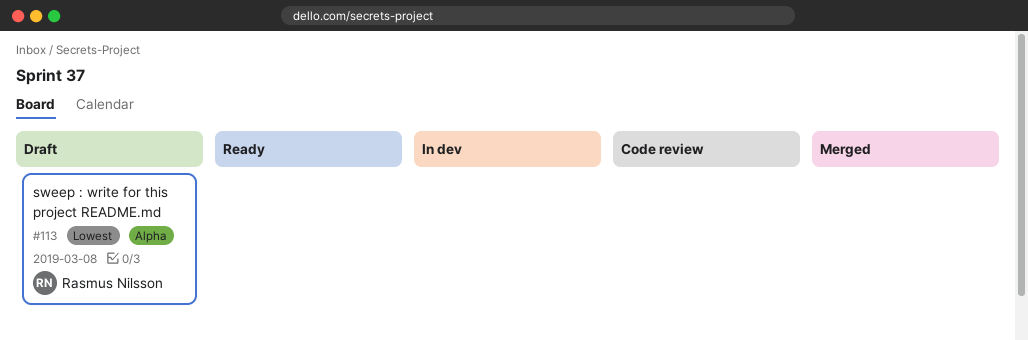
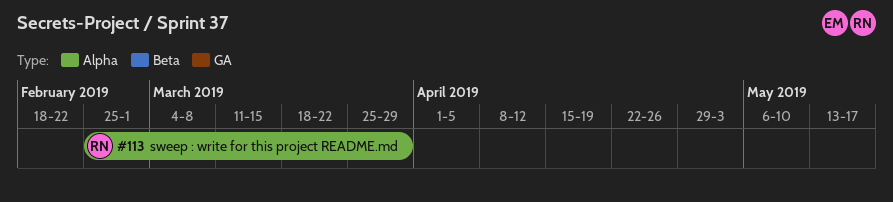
#113, due: Mar 8 -> Mar 29

